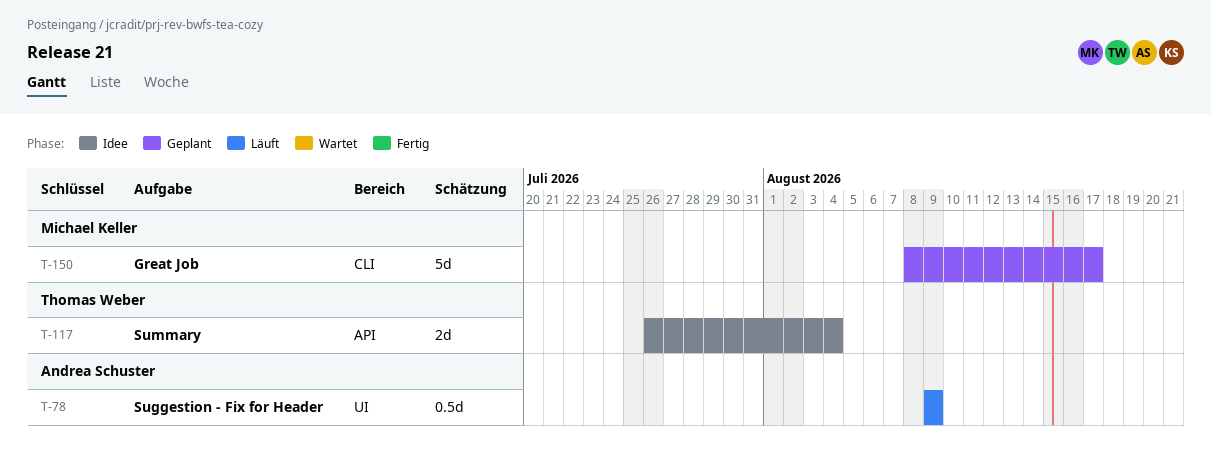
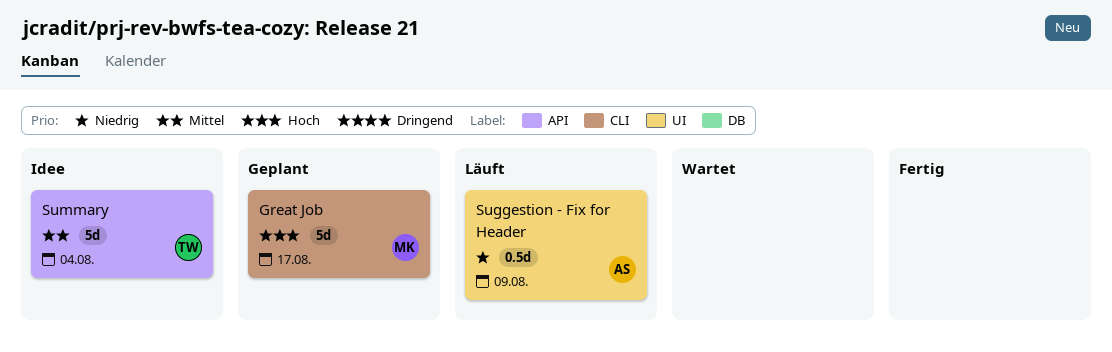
Summary, estimate: 2d -> 5d

